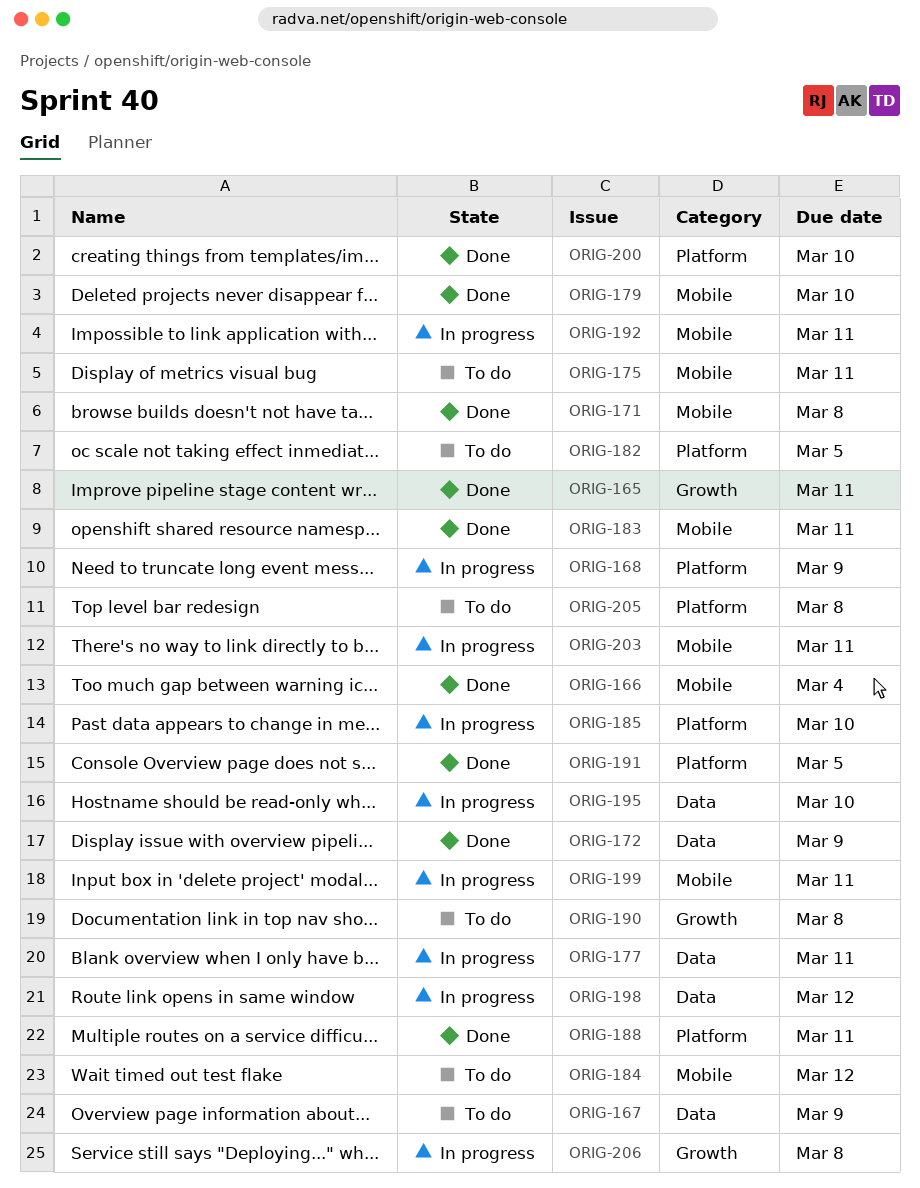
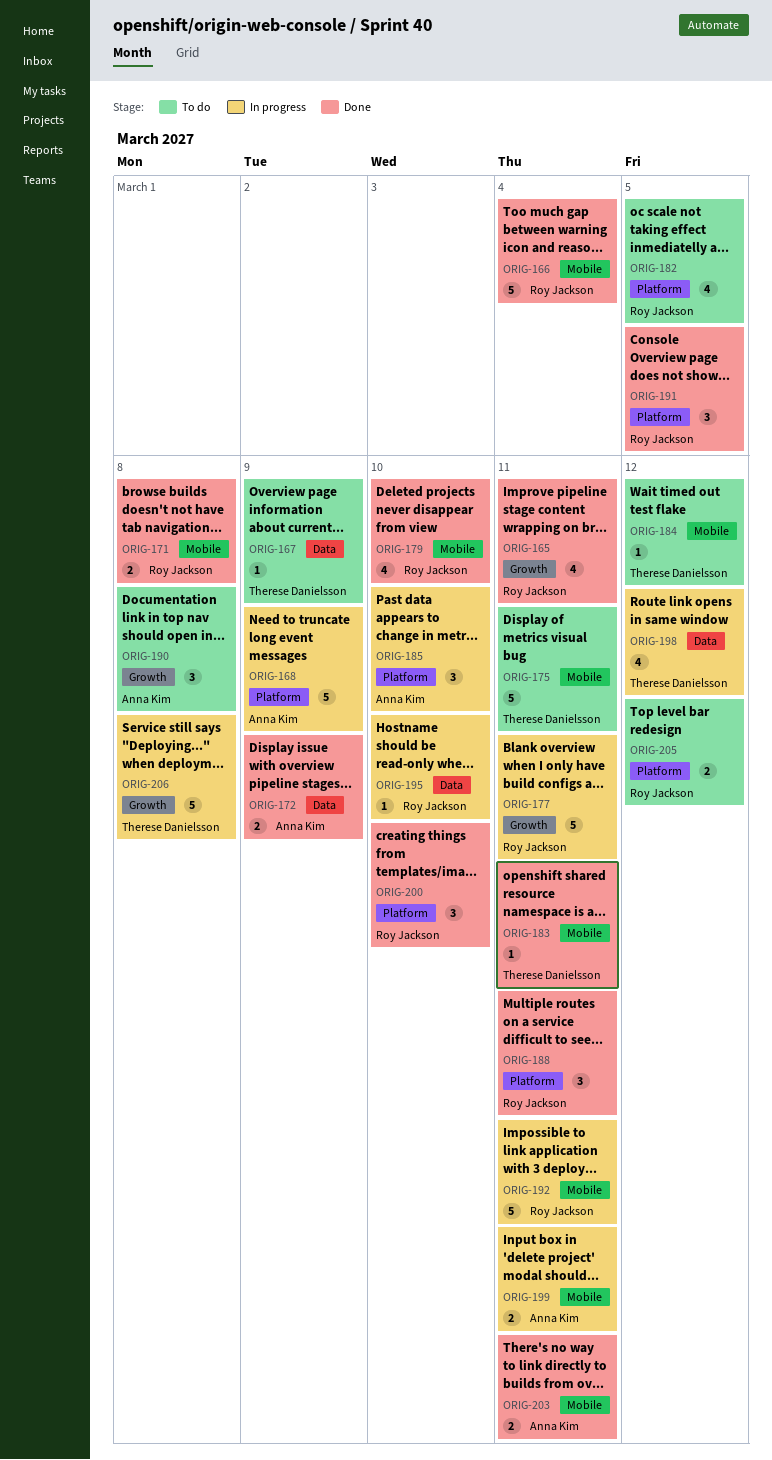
ORIG-177, label: Data -> Growth
ORIG-203, status: In progress -> Done
ORIG-205, due: Mar 8 -> Mar 12

